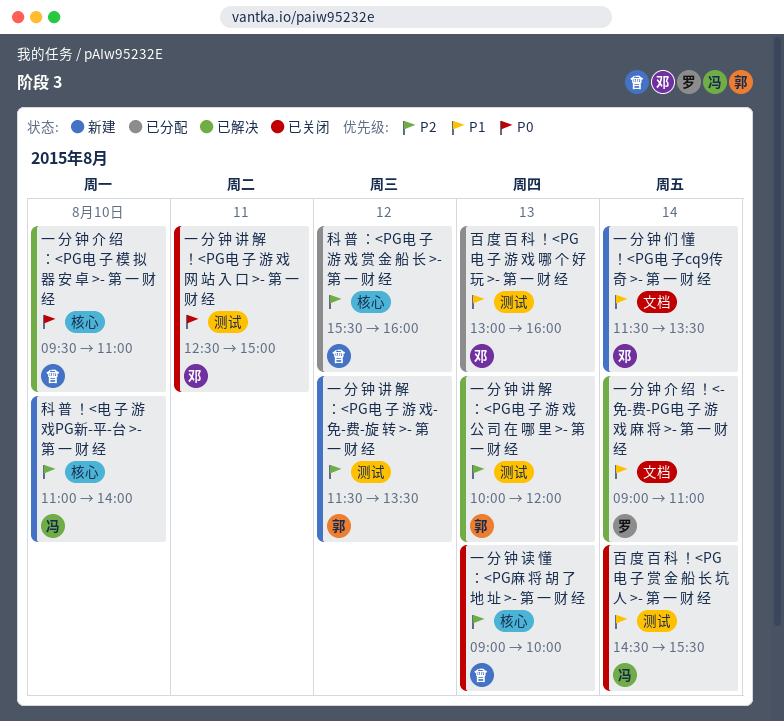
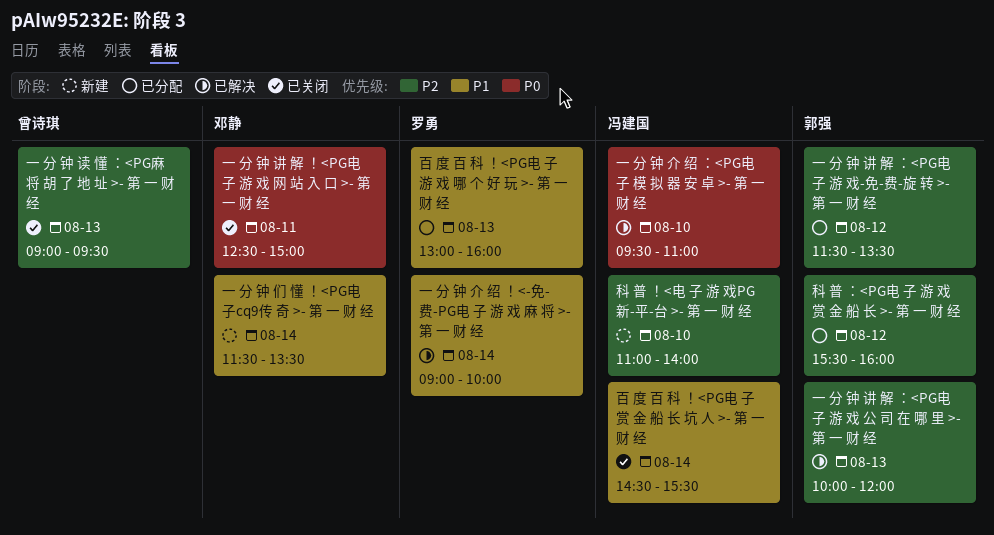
一 分 钟 介 绍 ！<-免-费-PG电 子 游 戏 麻 将 >- 第 一 财 经, ends: 11:00 -> 10:00
一 分 钟 介 绍 ：<PG电 子 模 拟 器 安 卓 >- 第 一 财 经, owner: 曾诗琪 -> 冯建国
一 分 钟 讲 解 ：<PG电 子 游 戏-免-费-旋 转 >- 第 一 财 经, status: 新建 -> 已分配
一 分 钟 读 懂 ：<PG麻 将 胡 了 地 址 >- 第 一 财 经, ends: 10:00 -> 09:30
百 度 百 科 ！<PG电 子 游 戏 哪 个 好 玩 >- 第 一 财 经, owner: 邓静 -> 罗勇
科 普 ：<PG电 子 游 戏 赏 金 船 长 >- 第 一 财 经, owner: 曾诗琪 -> 郭强

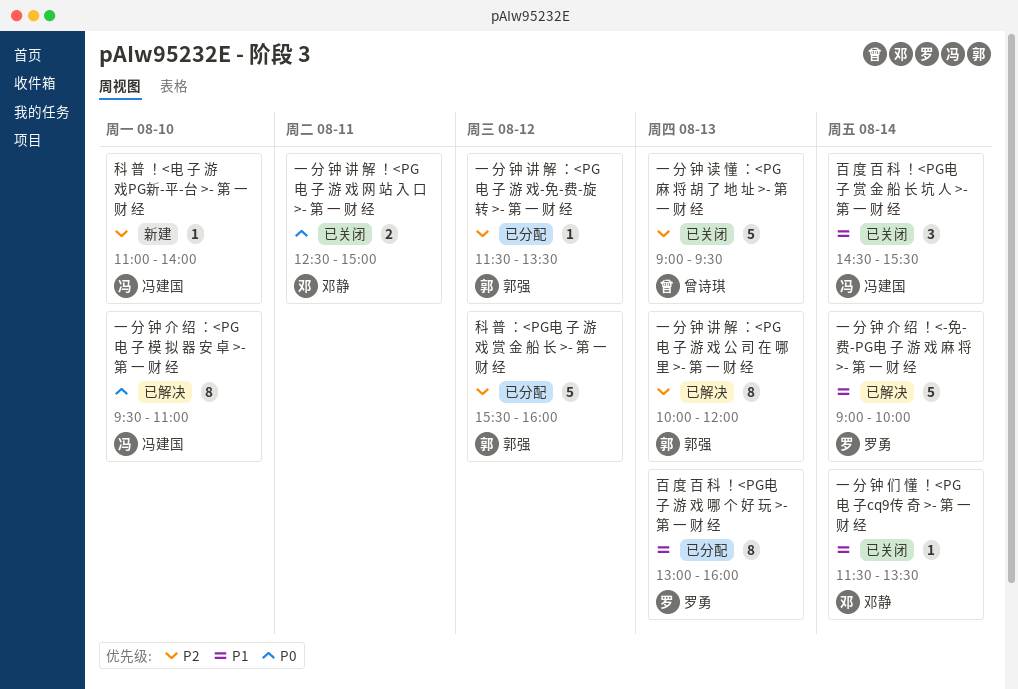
一 分 钟 们 懂 ！<PG电 子cq9传 奇 >- 第 一 财 经, status: 新建 -> 已关闭

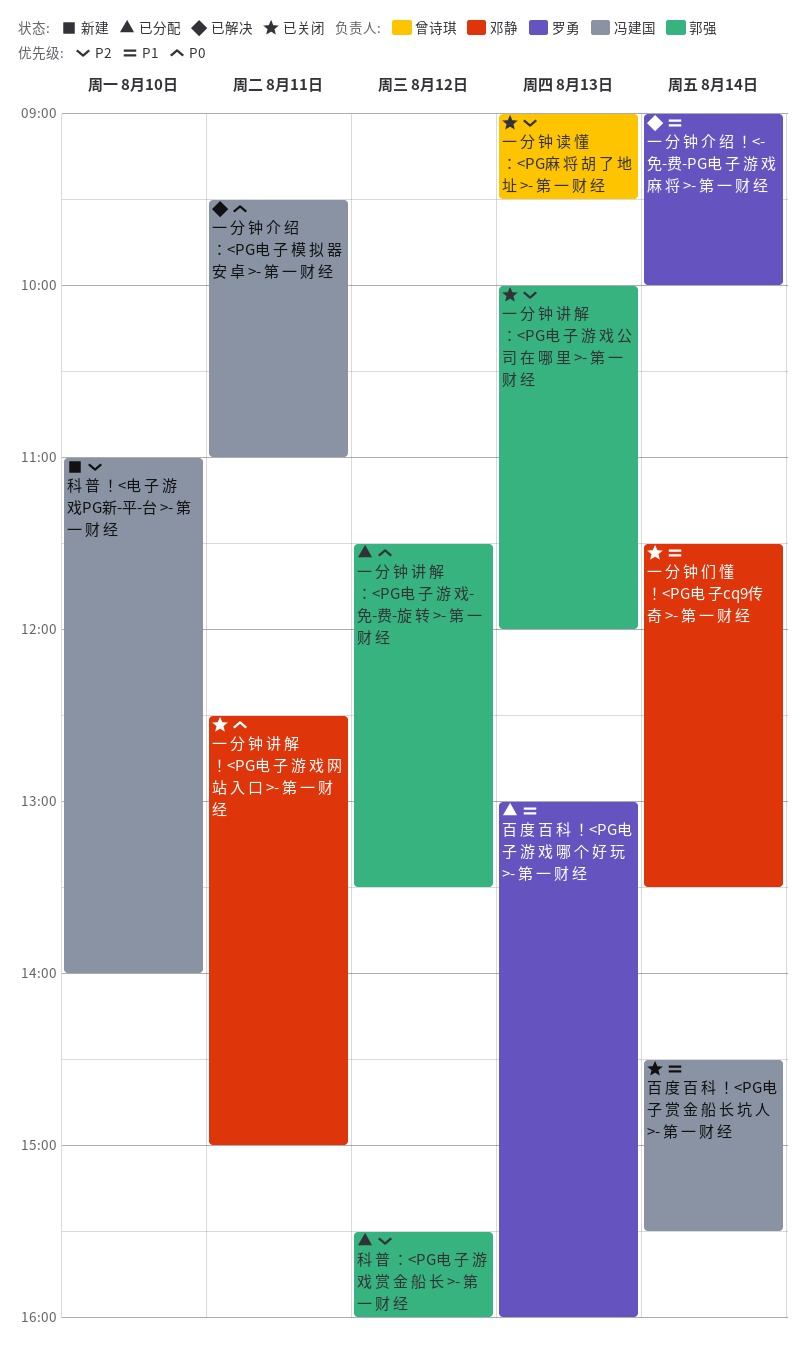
一 分 钟 介 绍 ：<PG电 子 模 拟 器 安 卓 >- 第 一 财 经, day: Aug 10 -> Aug 11
一 分 钟 讲 解 ：<PG电 子 游 戏 公 司 在 哪 里 >- 第 一 财 经, status: 已解决 -> 已关闭
一 分 钟 讲 解 ：<PG电 子 游 戏-免-费-旋 转 >- 第 一 财 经, priority: P2 -> P0

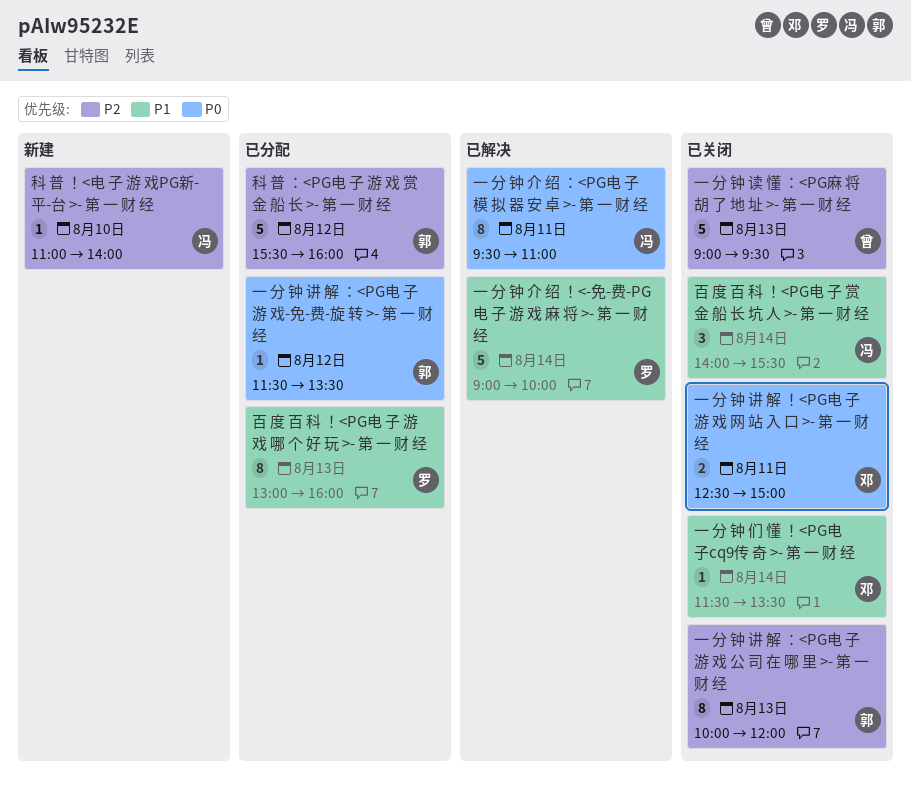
百 度 百 科 ！<PG电 子 赏 金 船 长 坑 人 >- 第 一 财 经, begins: 14:30 -> 14:00

